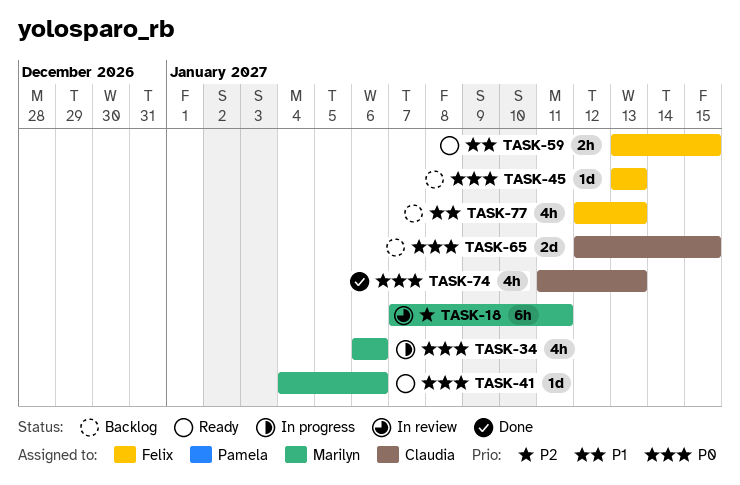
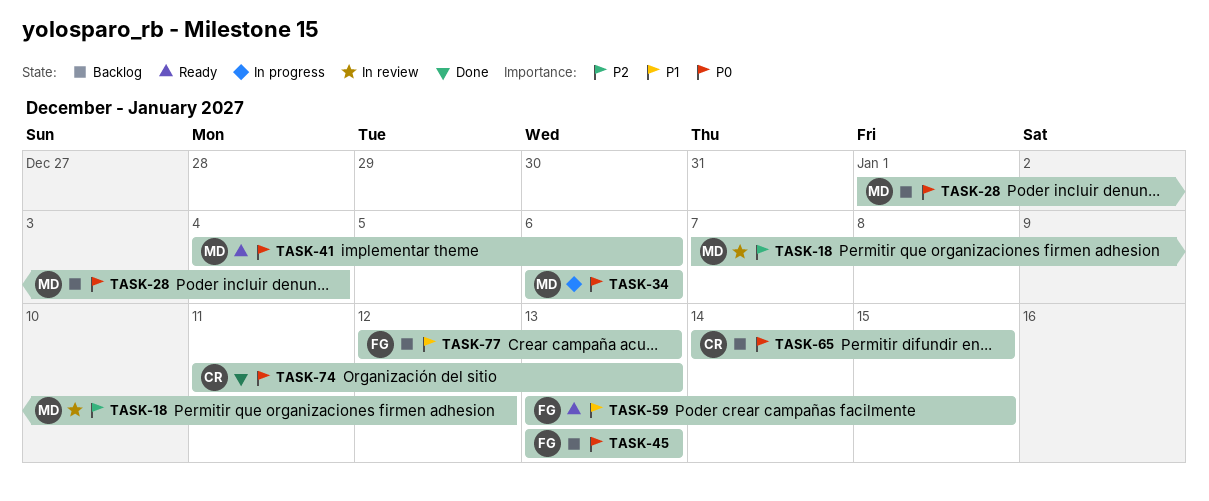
TASK-18, due: Jan 11 -> Jan 12
TASK-28: none -> present
TASK-65, start: Jan 12 -> Jan 14

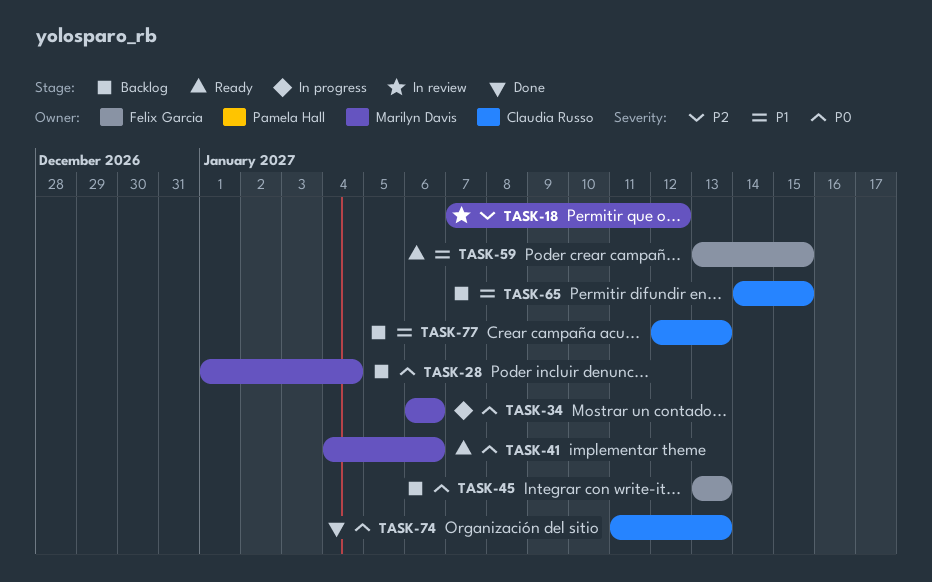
TASK-65, priority: P0 -> P1
TASK-77, owner: Felix Garcia -> Claudia Russo

